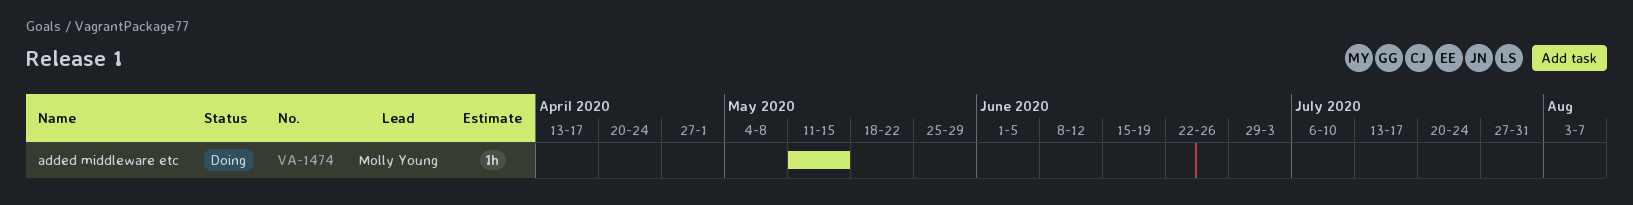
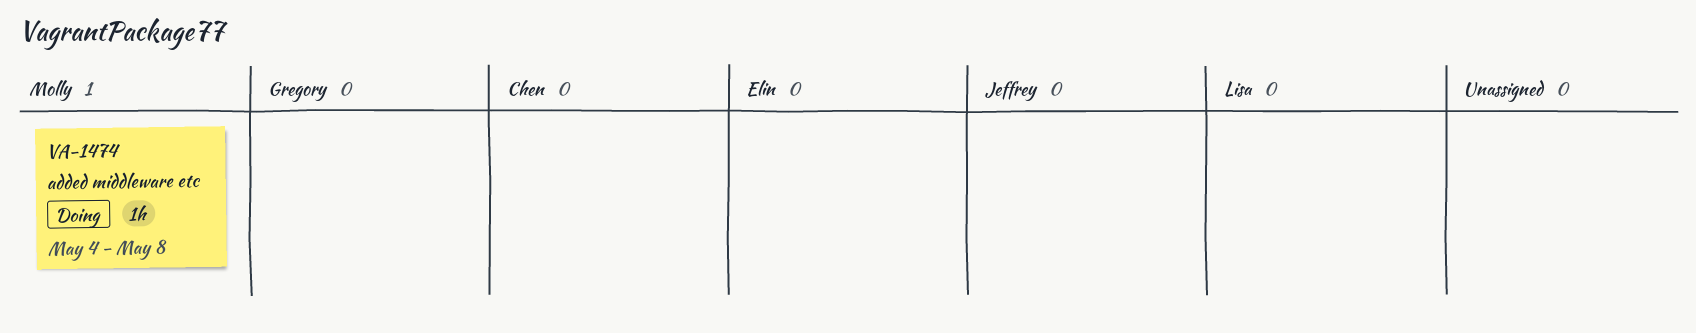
VA-1474, start: May 11 -> May 4
VA-1474, due: May 15 -> May 8

